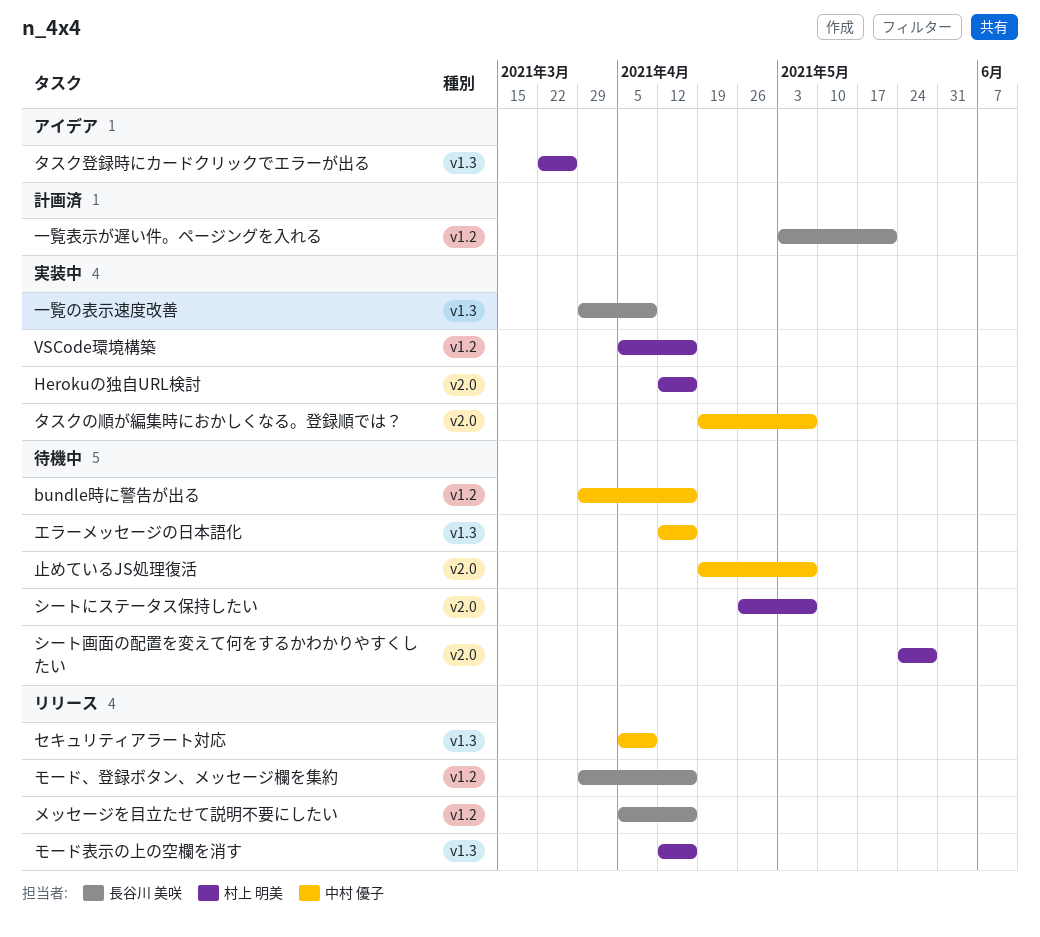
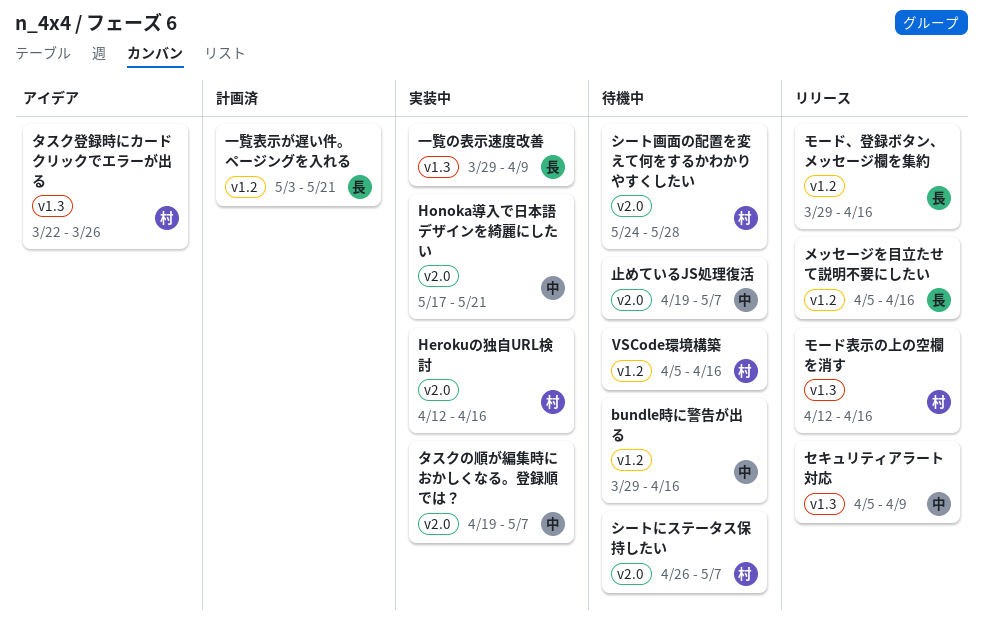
Honoka導入で日本語デザインを綺麗にしたい: none -> present
VSCode環境構築, status: 実装中 -> 待機中
エラーメッセージの日本語化: present -> none

